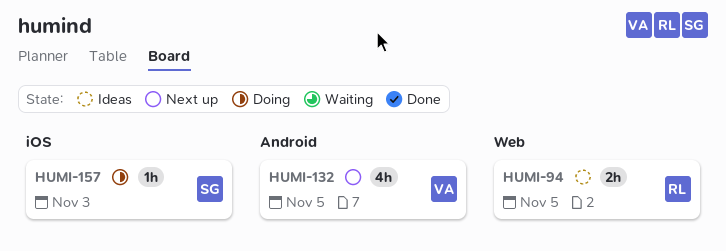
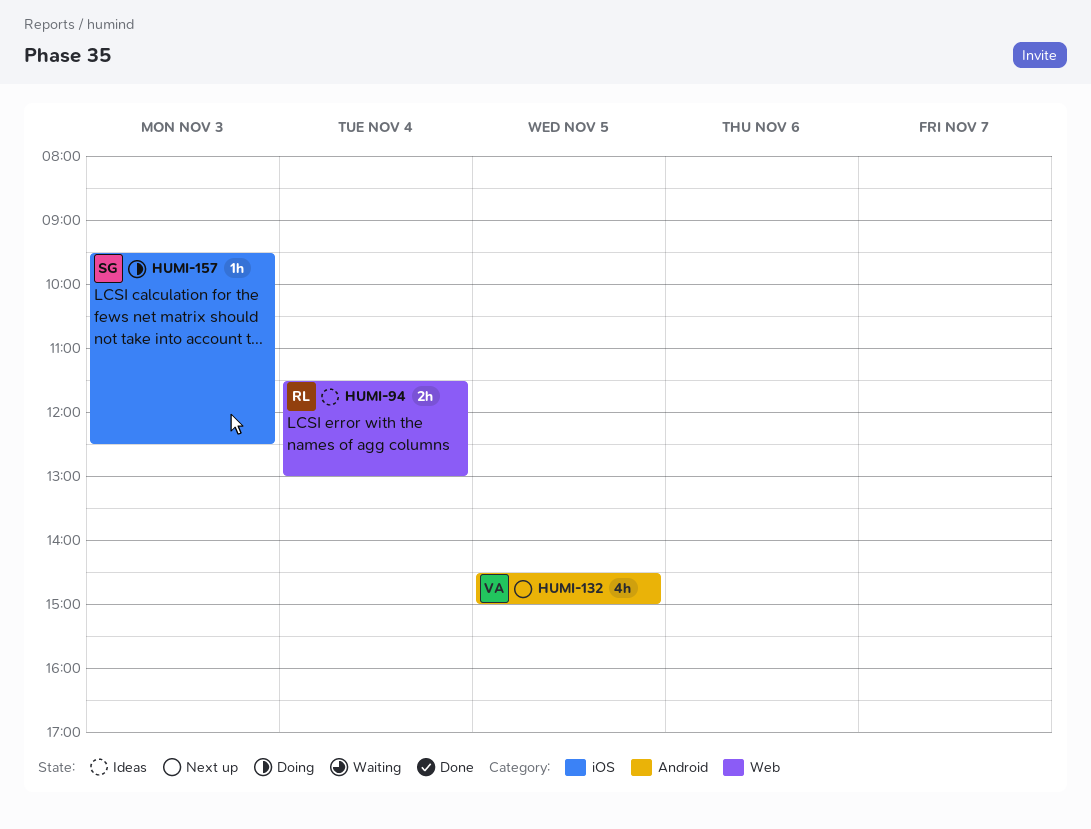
HUMI-94, day: Nov 5 -> Nov 4

